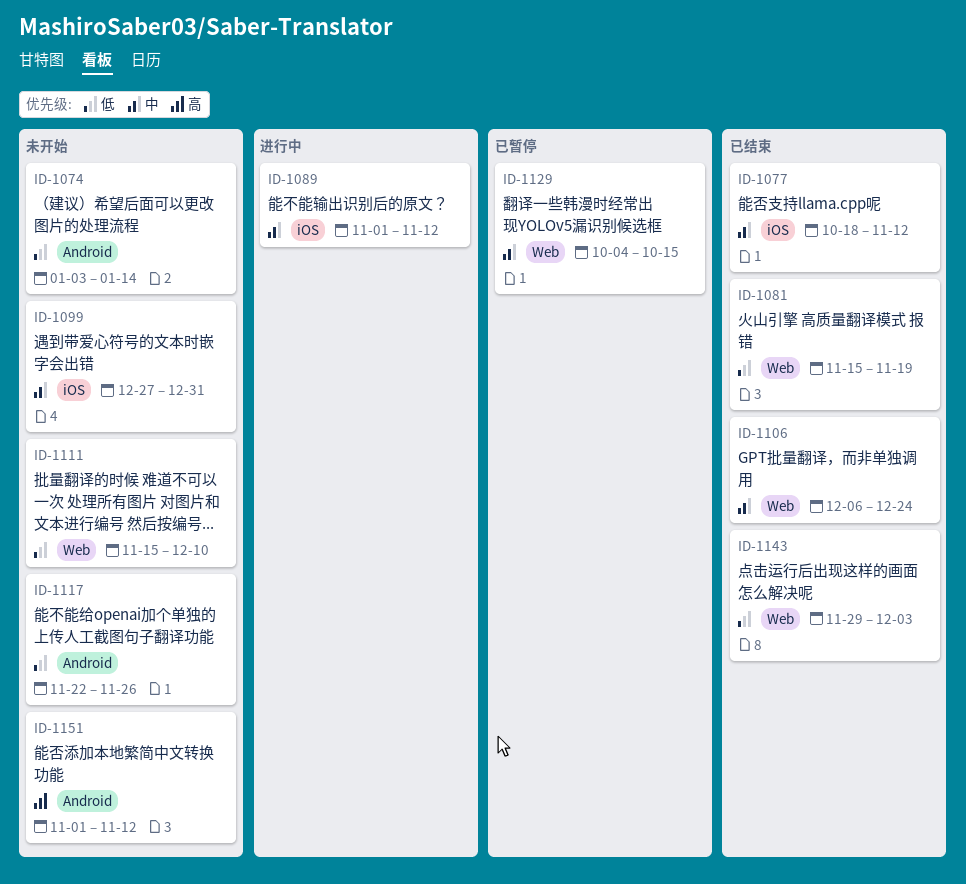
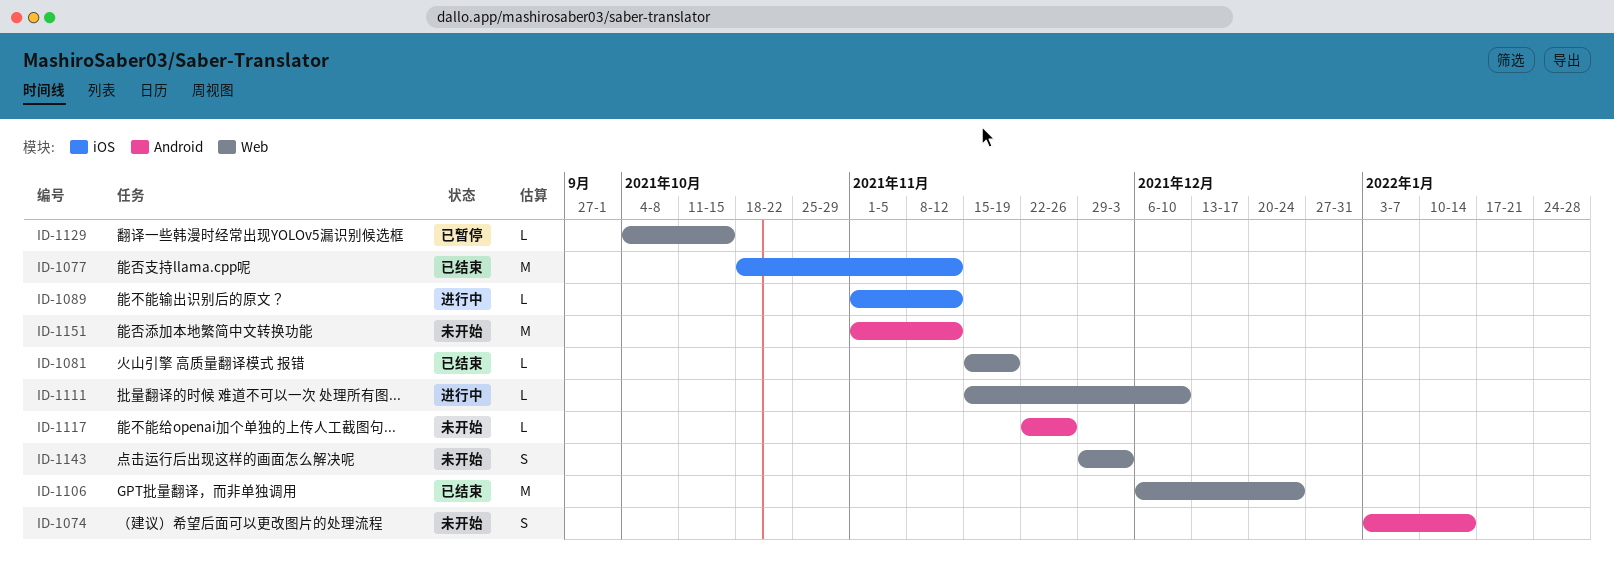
ID-1099: present -> none
ID-1111, status: 未开始 -> 进行中
ID-1143, status: 已结束 -> 未开始

